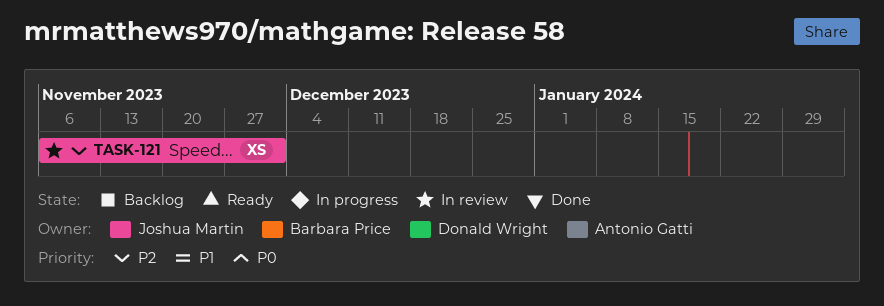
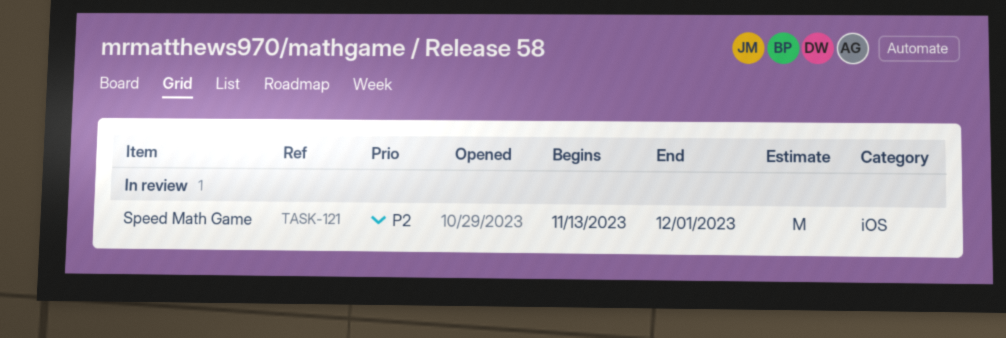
TASK-121, estimate: XS -> M
TASK-121, start: Nov 6 -> Nov 13

